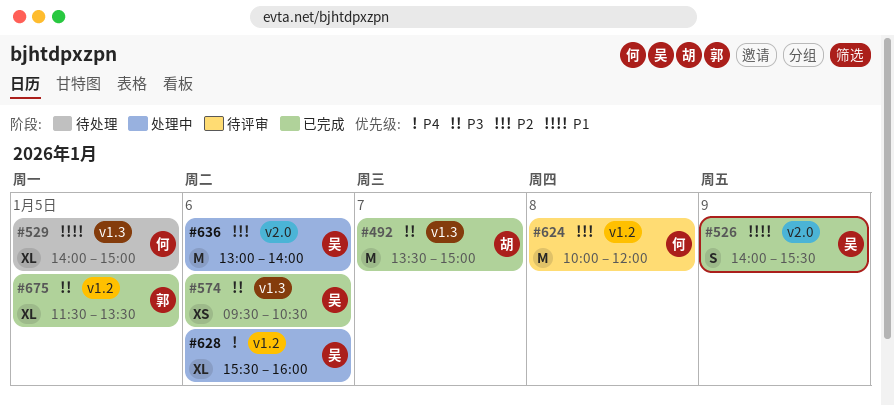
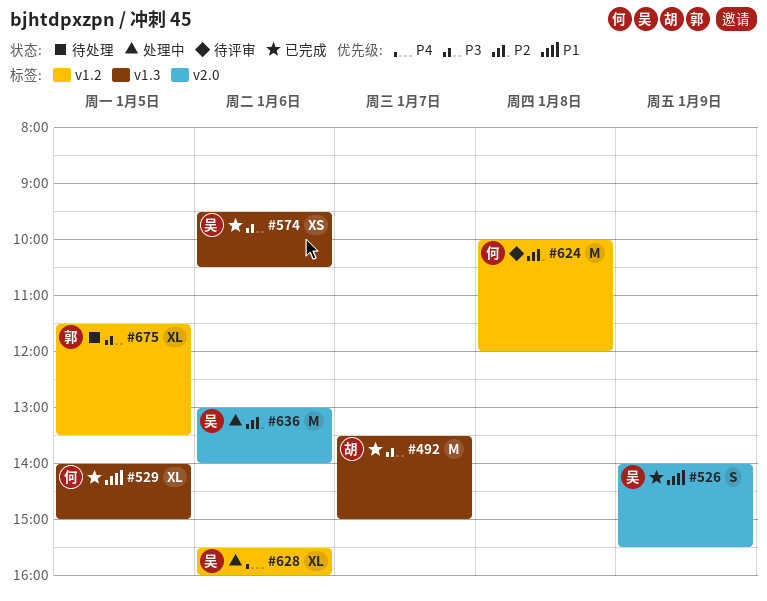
#529, status: 待处理 -> 已完成
#675, status: 已完成 -> 待处理

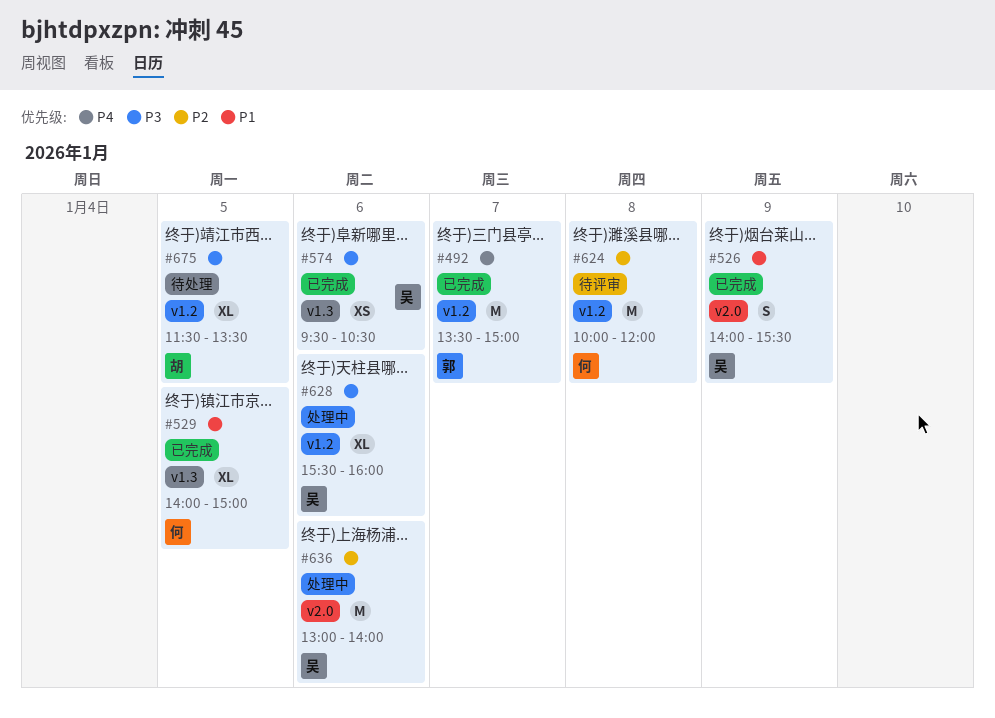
#492, owner: 胡 -> 郭
#492, priority: P3 -> P4
#492, label: v1.3 -> v1.2
#628, priority: P4 -> P3
#675, owner: 郭 -> 胡

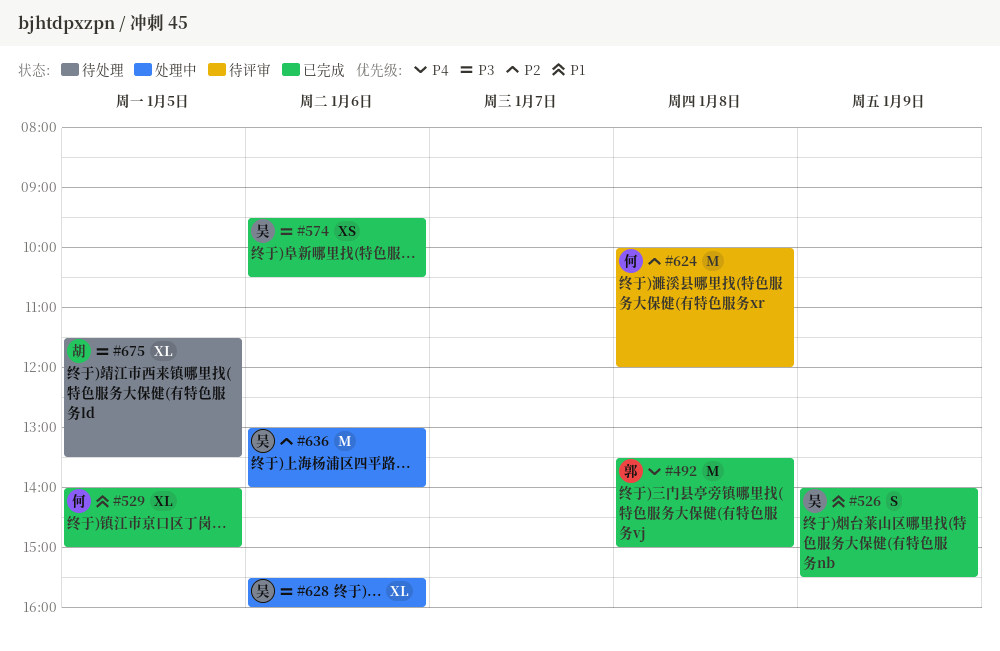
#492, day: Jan 7 -> Jan 8

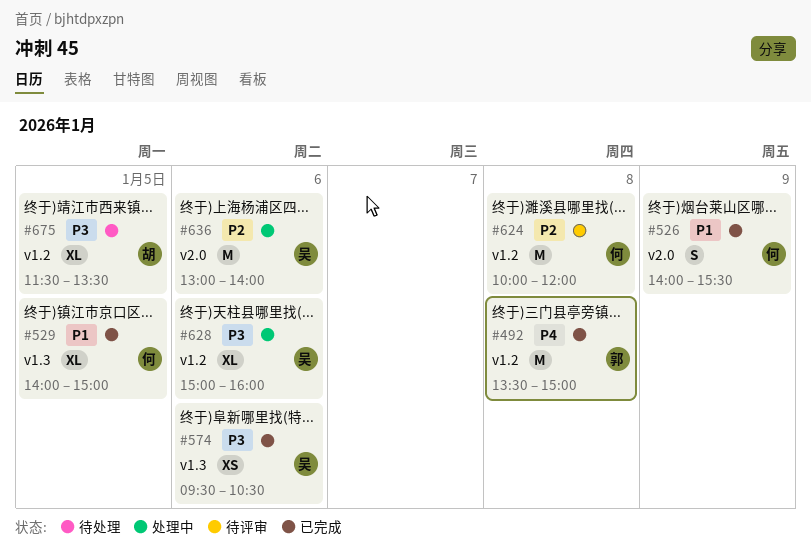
#526, owner: 吴 -> 何
#628, begins: 15:30 -> 15:00

